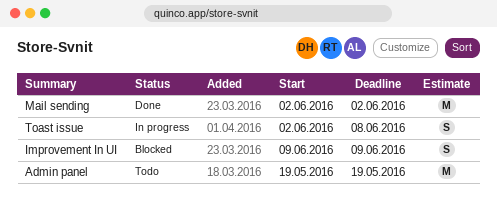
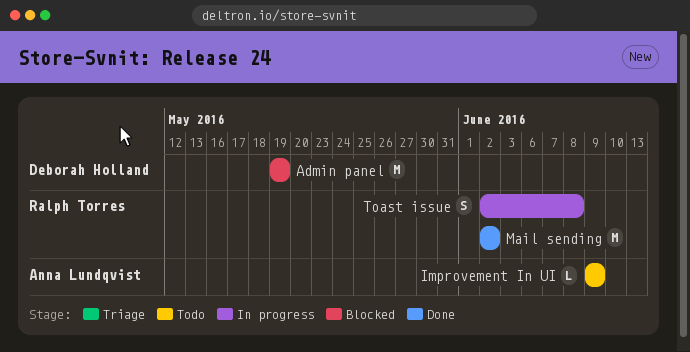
Admin panel, status: Todo -> Blocked
Improvement In UI, status: Blocked -> Todo
Improvement In UI, estimate: S -> L

